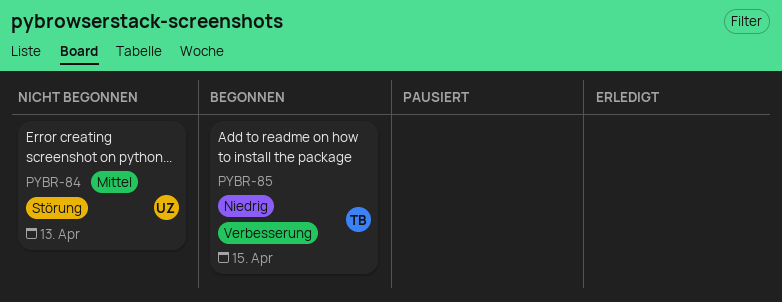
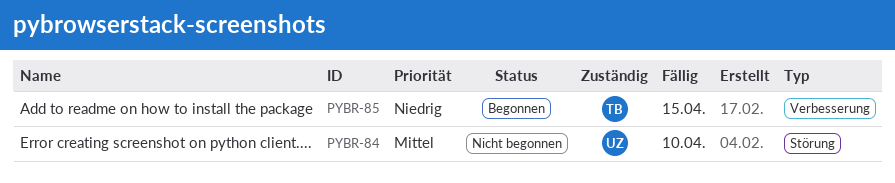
PYBR-84, due: Apr 13 -> Apr 10

